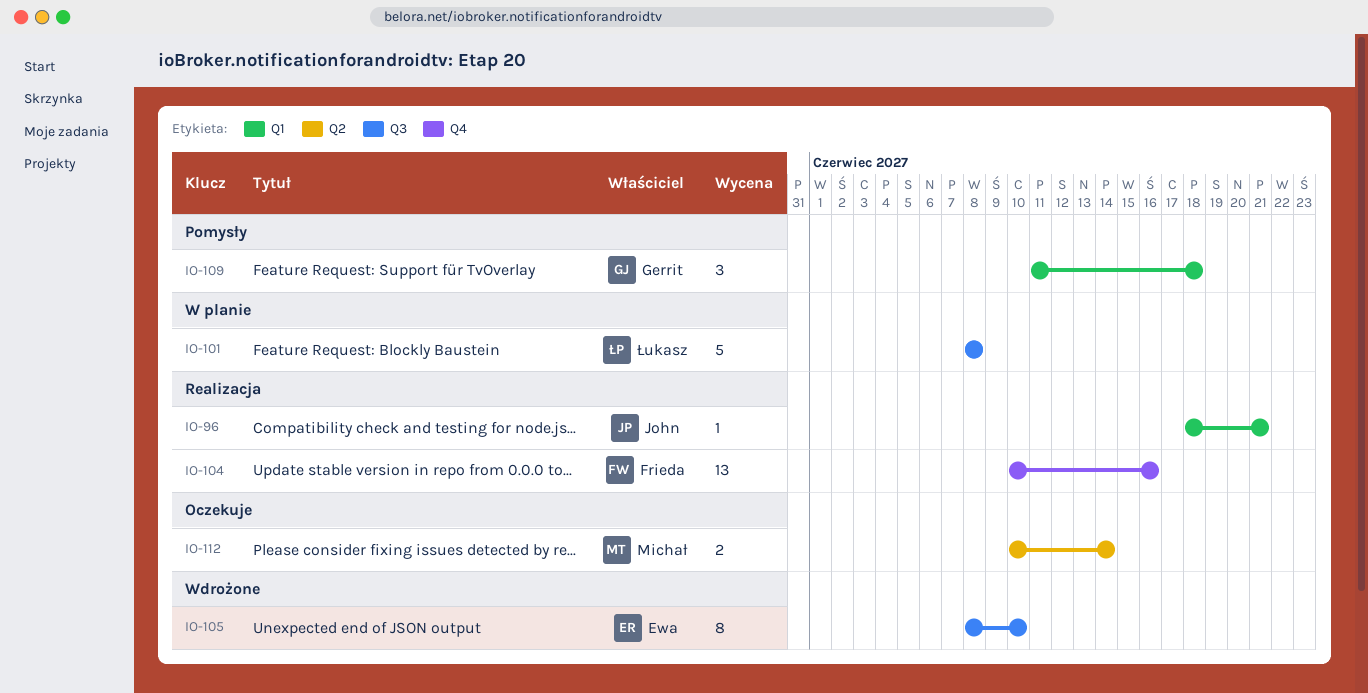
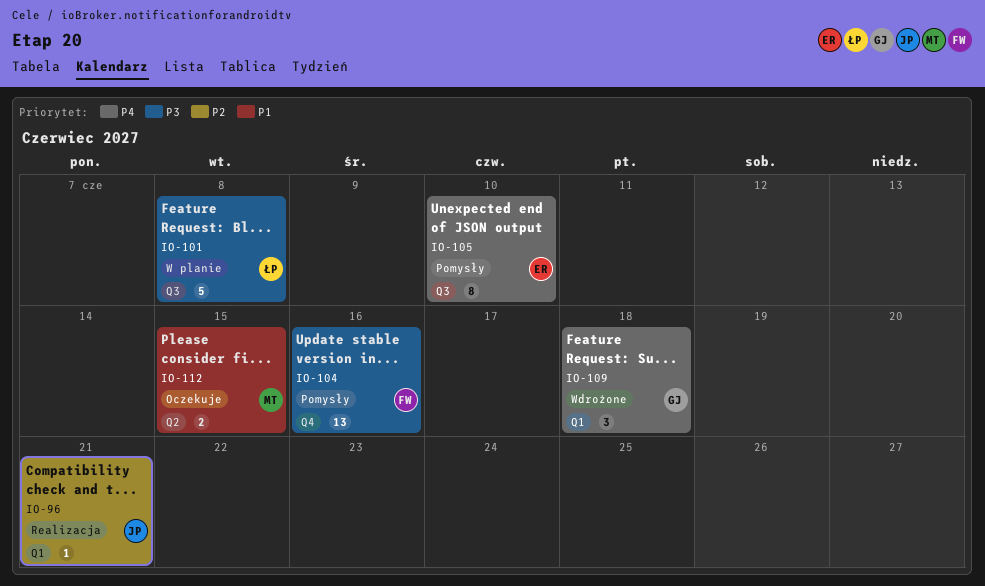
IO-104, status: Realizacja -> Pomysły
IO-105, status: Wdrożone -> Pomysły
IO-109, status: Pomysły -> Wdrożone
IO-112, due: Jun 14 -> Jun 15

